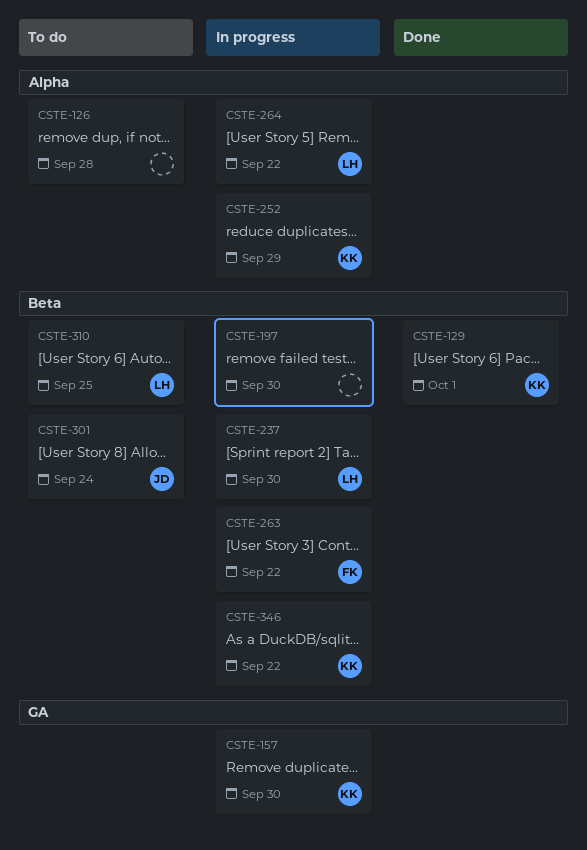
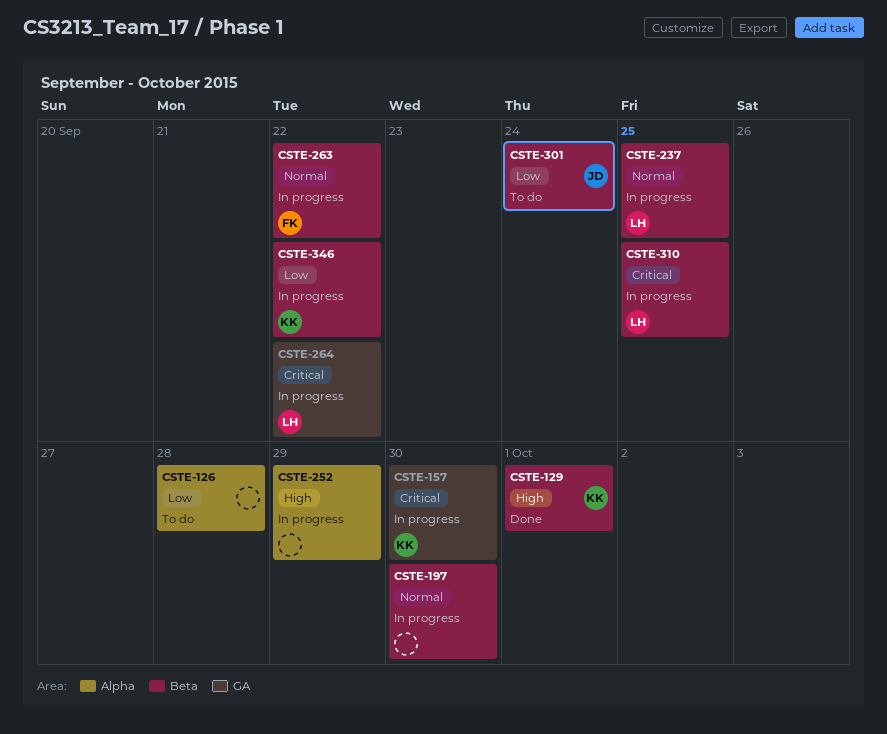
CSTE-237, due: Sep 30 -> Sep 25
CSTE-252, owner: KK -> none
CSTE-264, label: Alpha -> GA
CSTE-310, status: To do -> In progress

